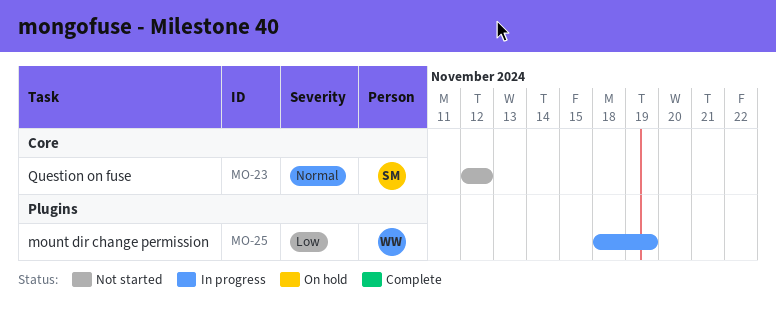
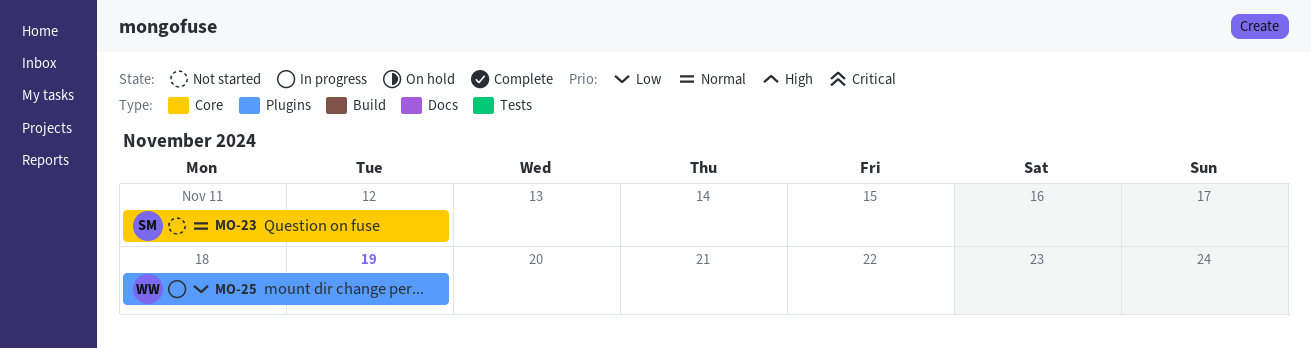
MO-23, start: Nov 12 -> Nov 11

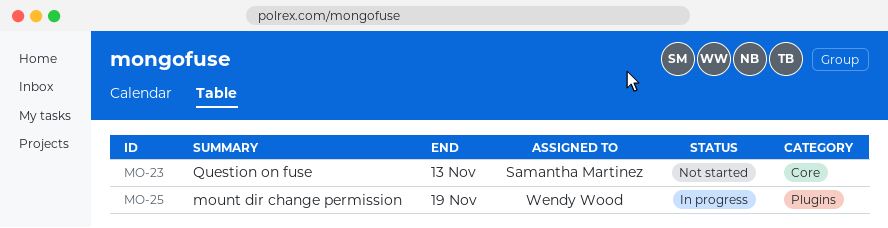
MO-23, due: Nov 12 -> Nov 13

